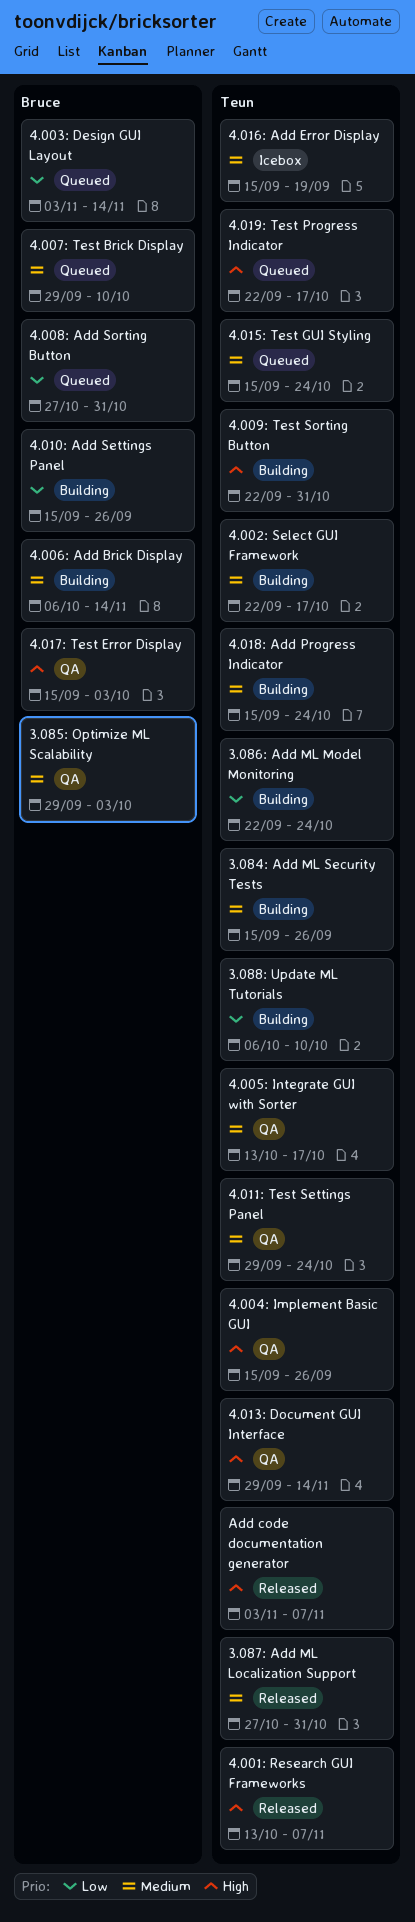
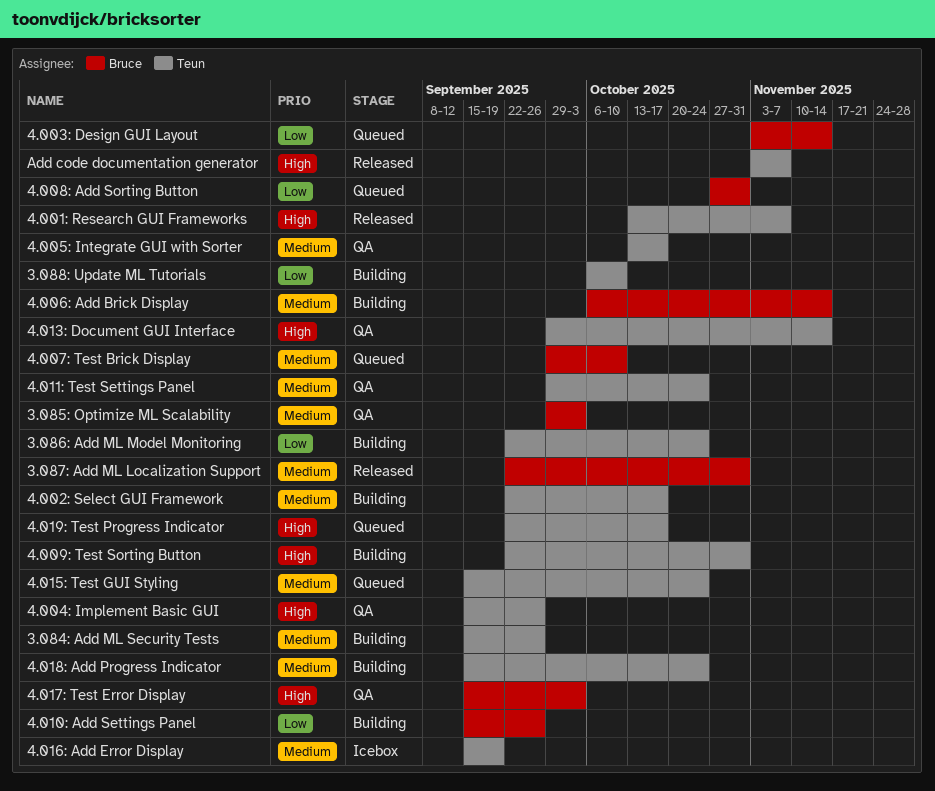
3.087: Add ML Localization Support, owner: Teun -> Bruce
3.087: Add ML Localization Support, start: Oct 27 -> Sep 22

